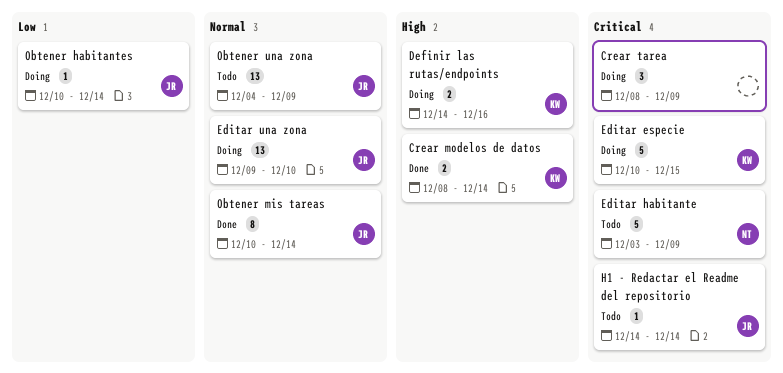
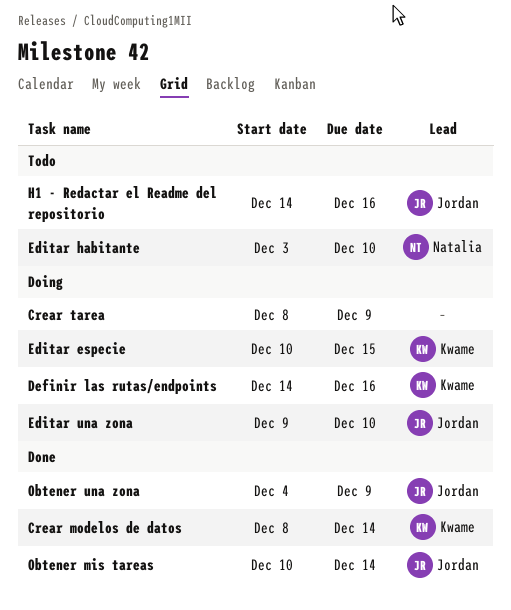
Editar habitante, due: Dec 9 -> Dec 10
H1 - Redactar el Readme del repositorio, due: Dec 14 -> Dec 16
Obtener habitantes: present -> none
Obtener una zona, status: Todo -> Done

